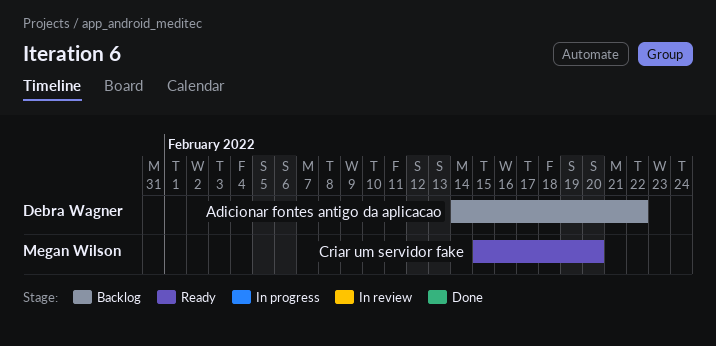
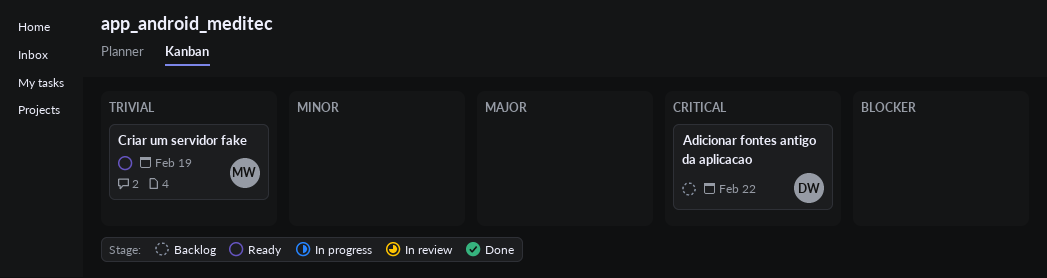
Criar um servidor fake, due: Feb 20 -> Feb 19

